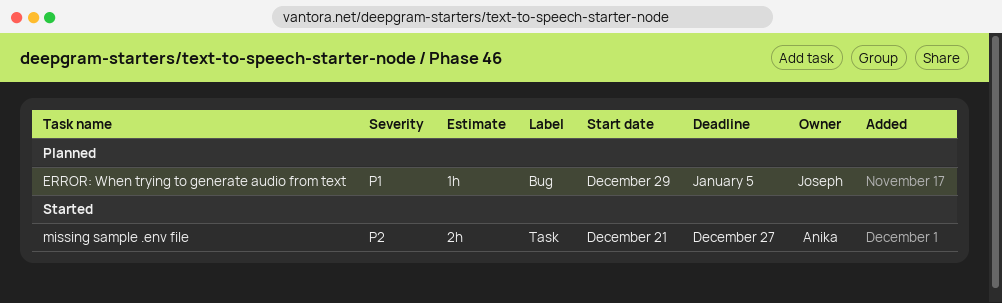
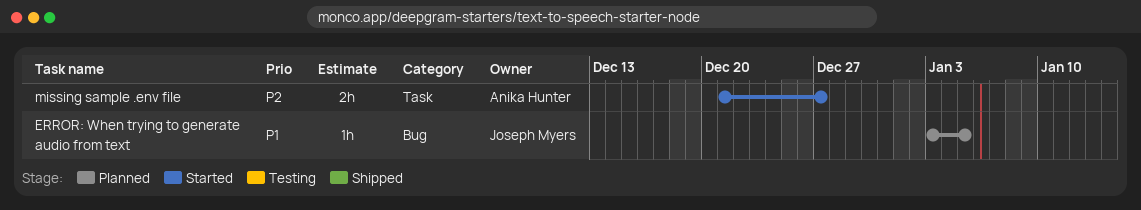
ERROR: When trying to generate audio from text, start: Dec 29 -> Jan 3

